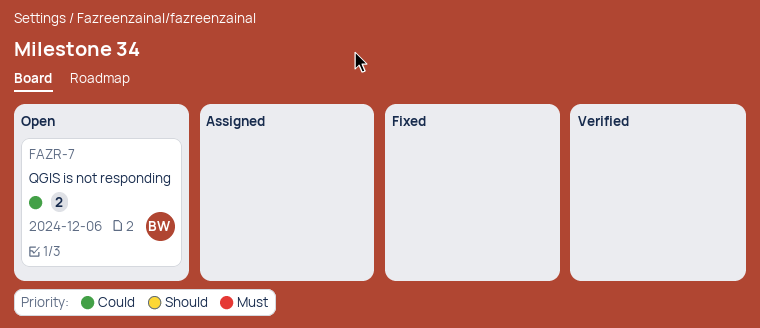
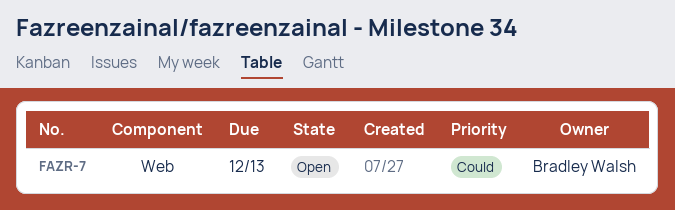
FAZR-7, due: Dec 6 -> Dec 13

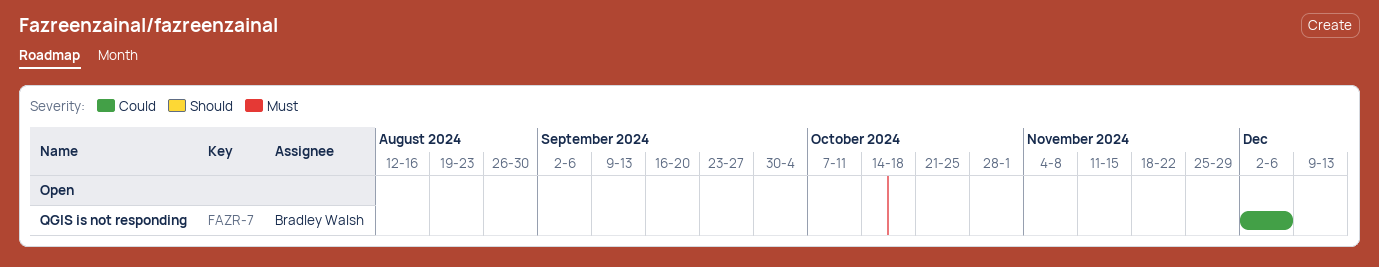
FAZR-7, due: Dec 13 -> Dec 6

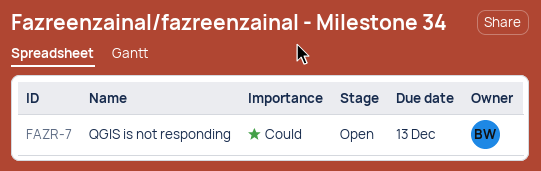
FAZR-7, due: Dec 6 -> Dec 13

